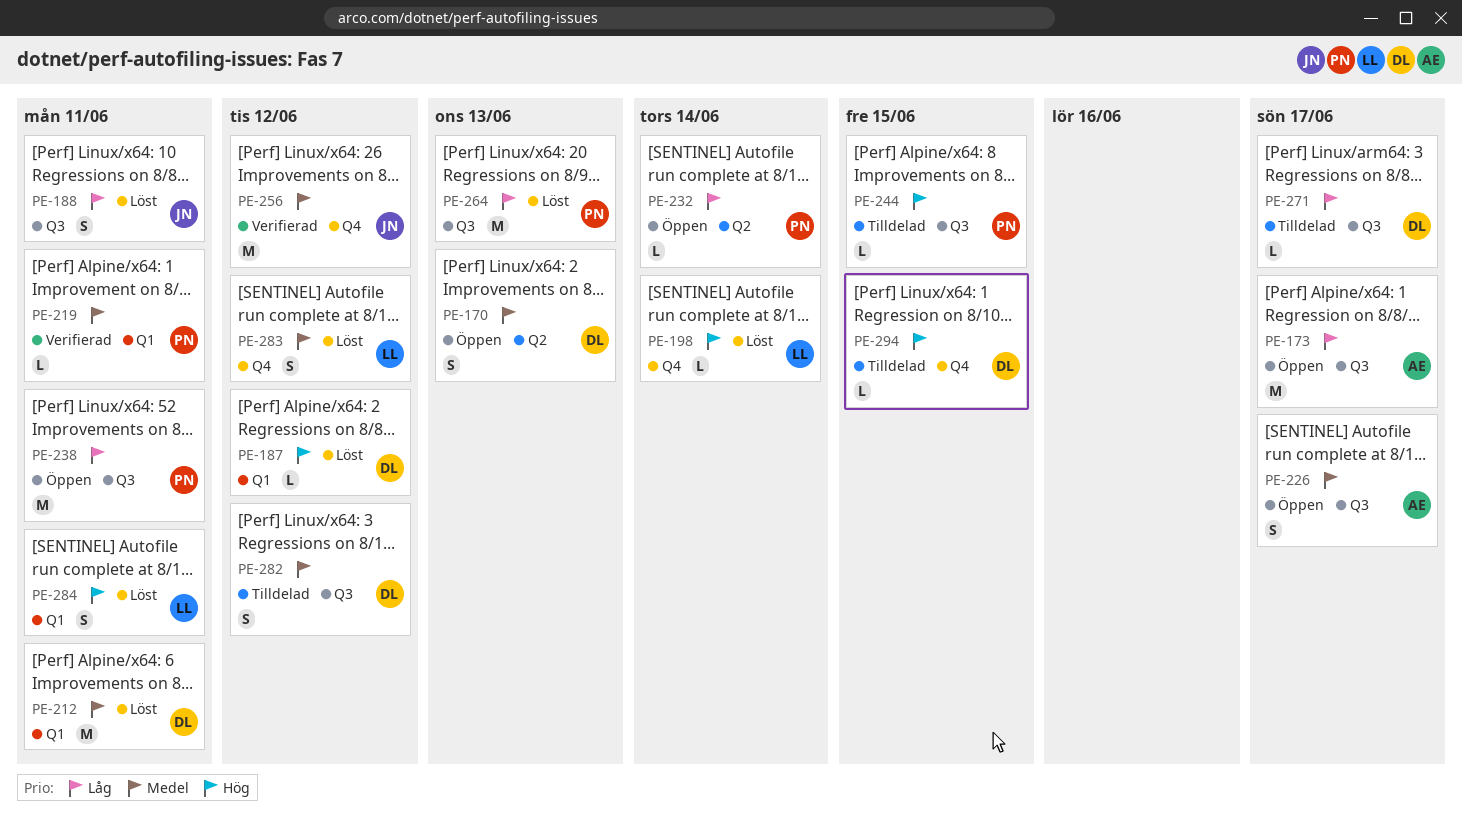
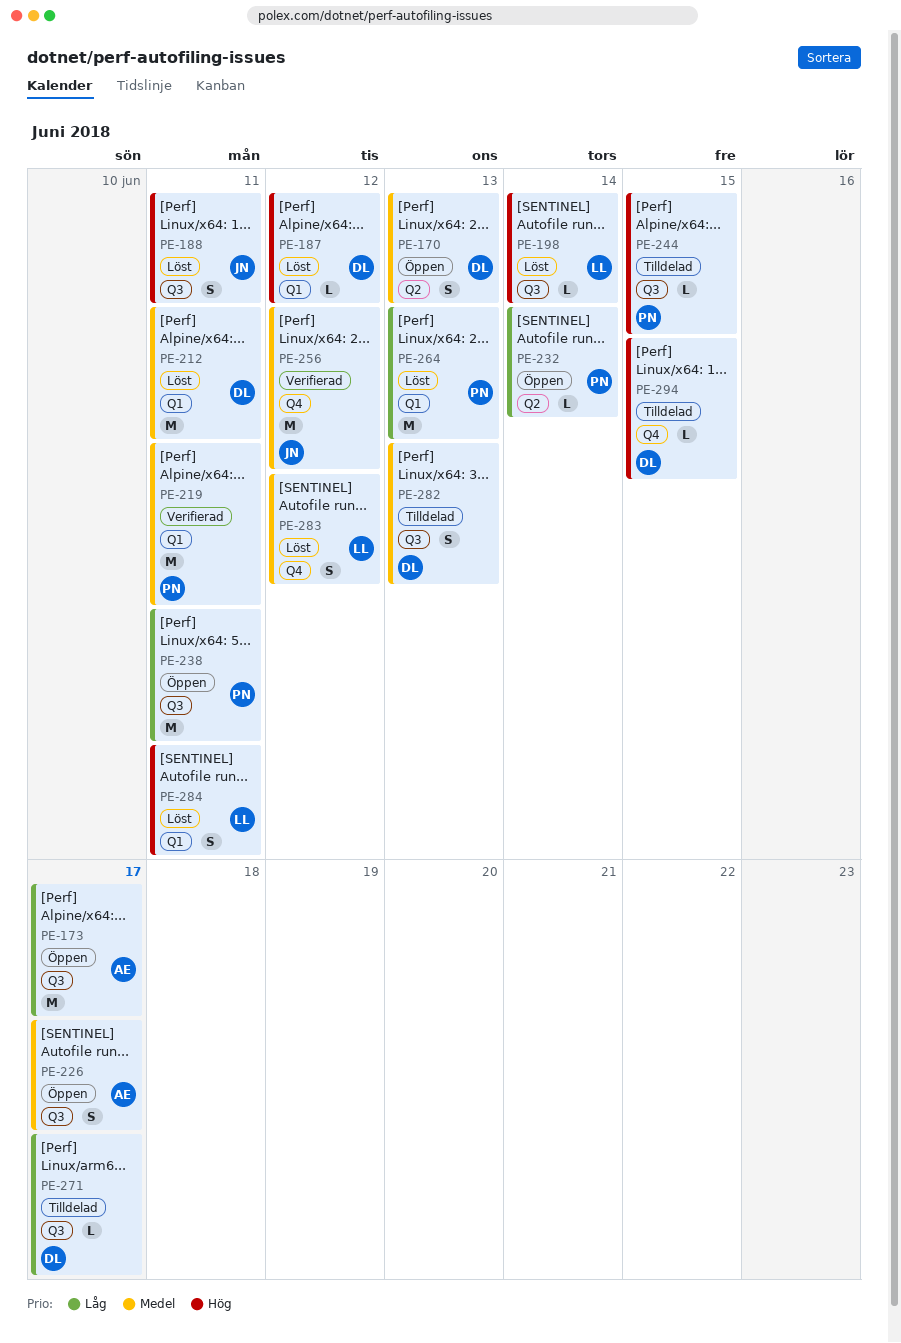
PE-188, priority: Låg -> Hög
PE-198, label: Q4 -> Q3
PE-219, estimate: L -> M
PE-264, label: Q3 -> Q1
PE-282, due: Jun 12 -> Jun 13

